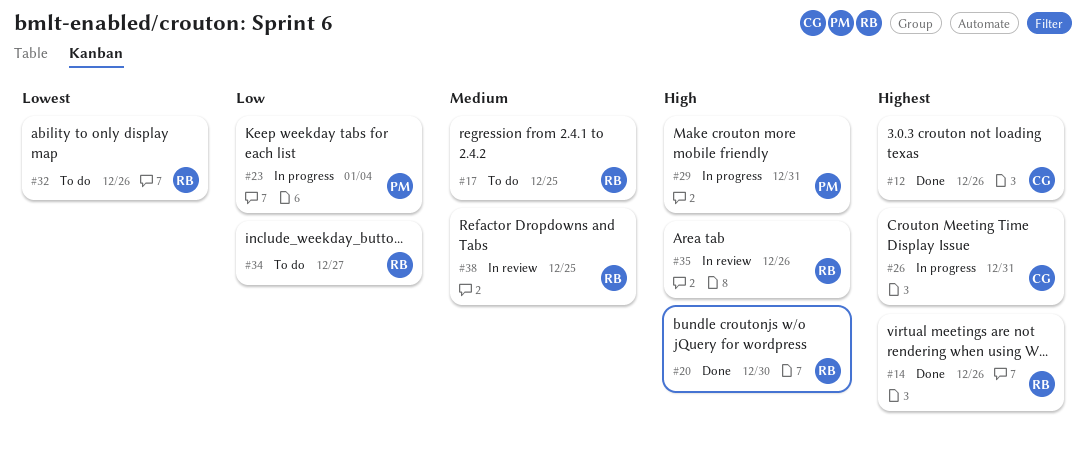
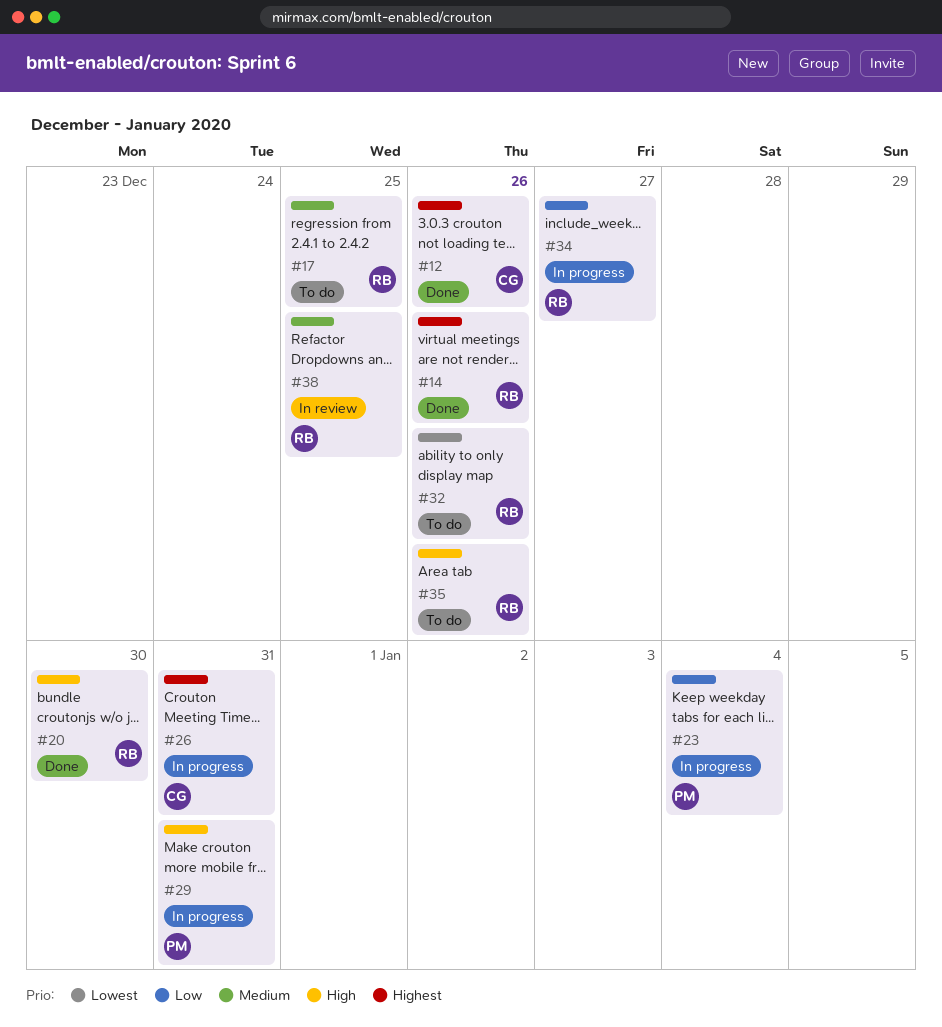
#34, status: To do -> In progress
#35, status: In review -> To do

